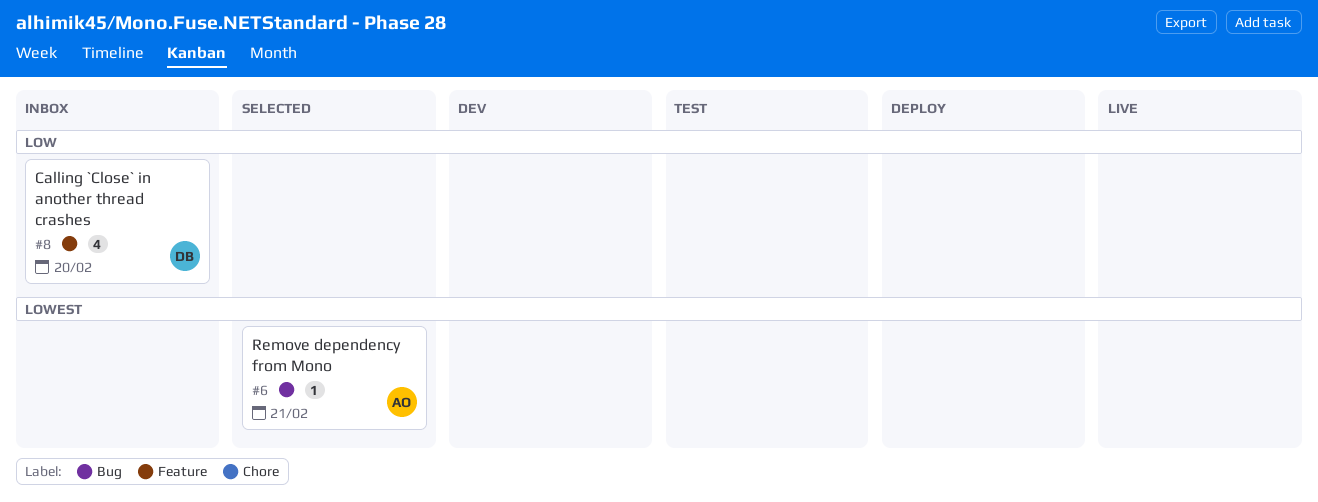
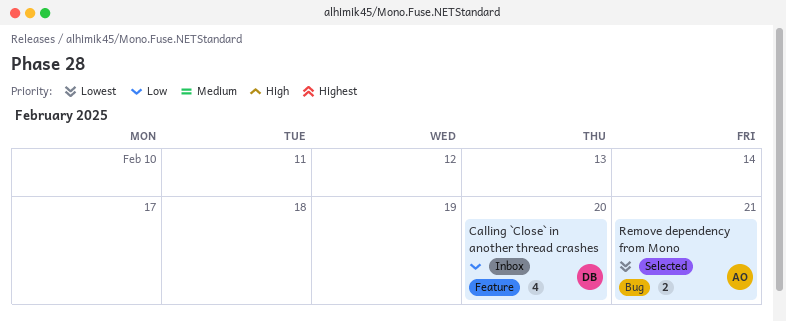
Remove dependency from Mono, estimate: 1 -> 2

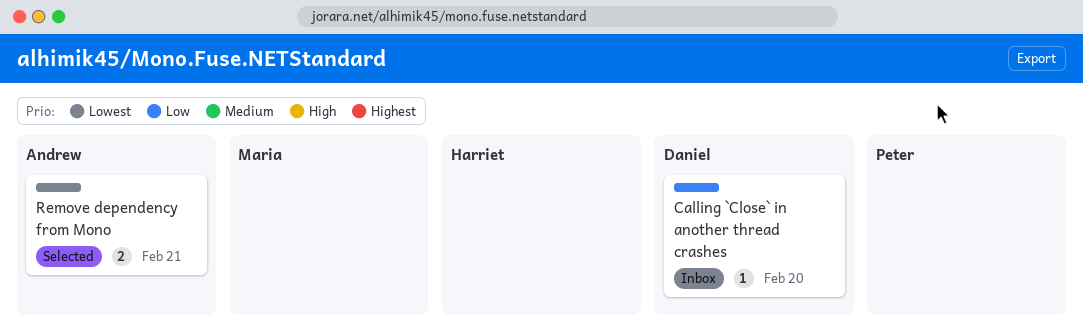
Calling `Close` in another thread crashes, estimate: 4 -> 1

